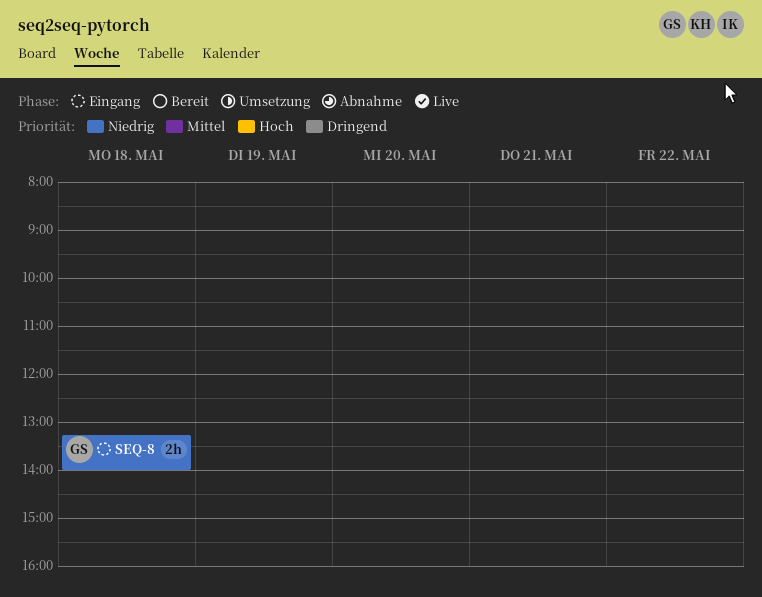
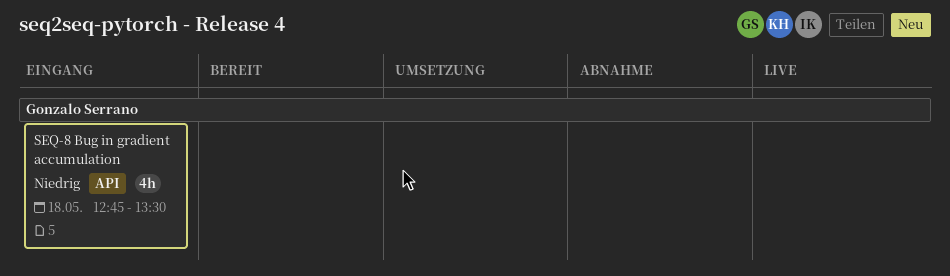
SEQ-8, estimate: 2h -> 4h
SEQ-8, begins: 13:15 -> 12:45
SEQ-8, ends: 14:00 -> 13:30

